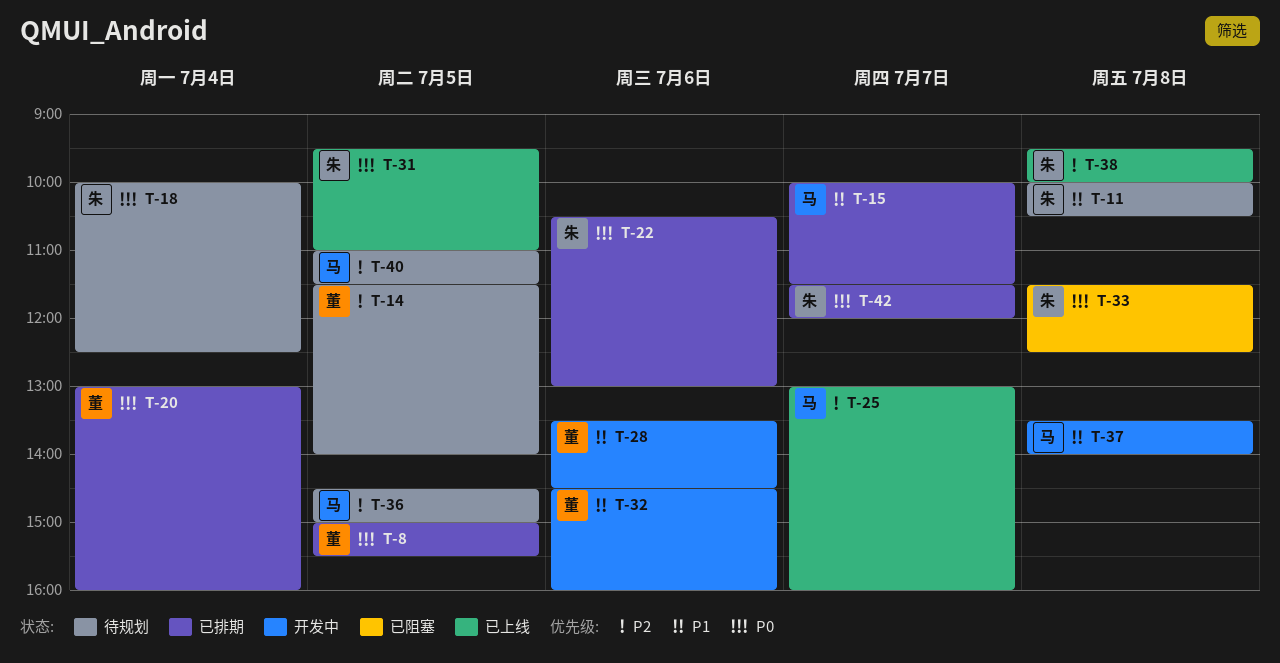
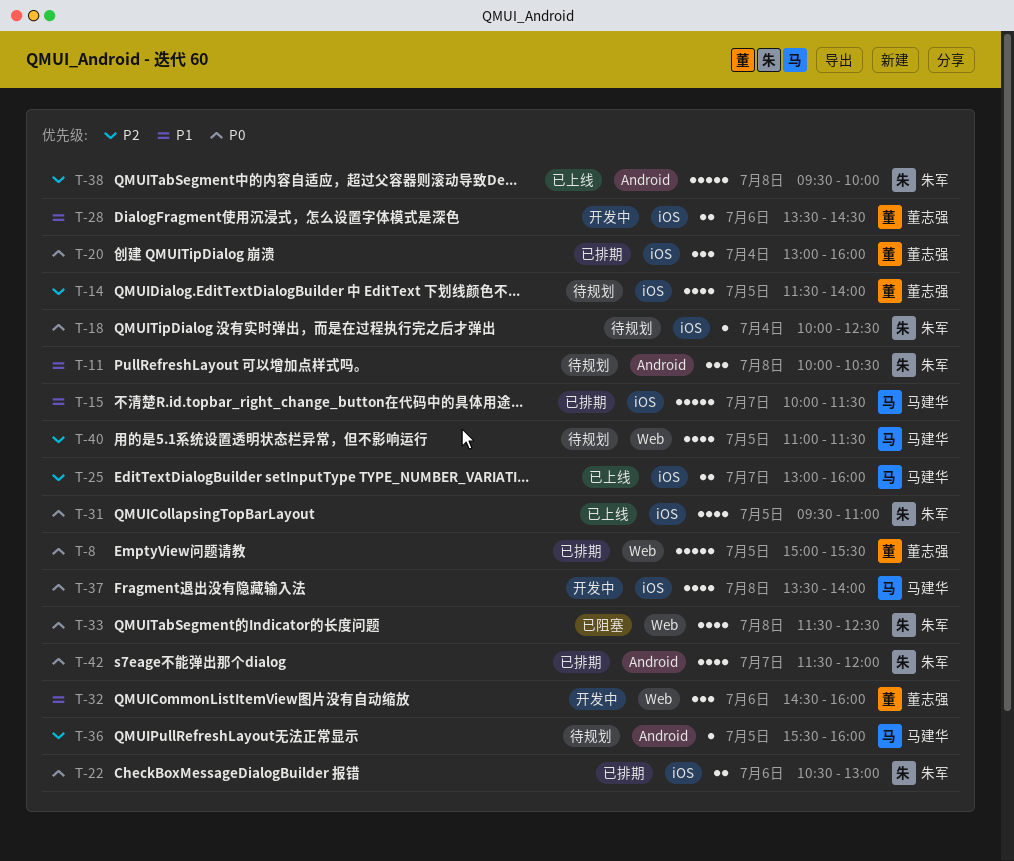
T-36, begins: 14:30 -> 15:30
T-36, ends: 15:00 -> 16:00
T-37, priority: P1 -> P0

